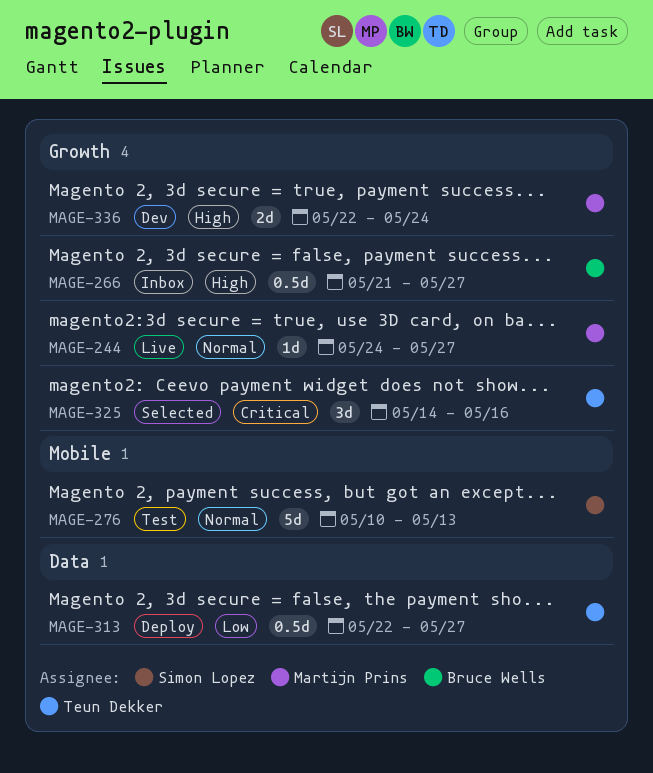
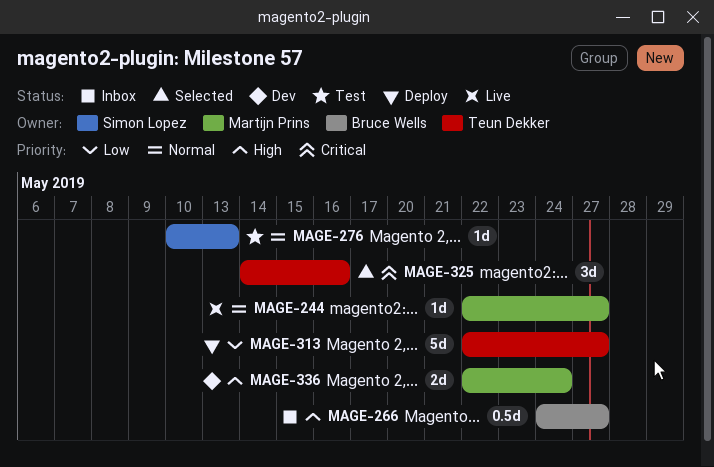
MAGE-244, start: May 24 -> May 22
MAGE-266, start: May 21 -> May 24
MAGE-276, estimate: 5d -> 1d
MAGE-313, estimate: 0.5d -> 5d

